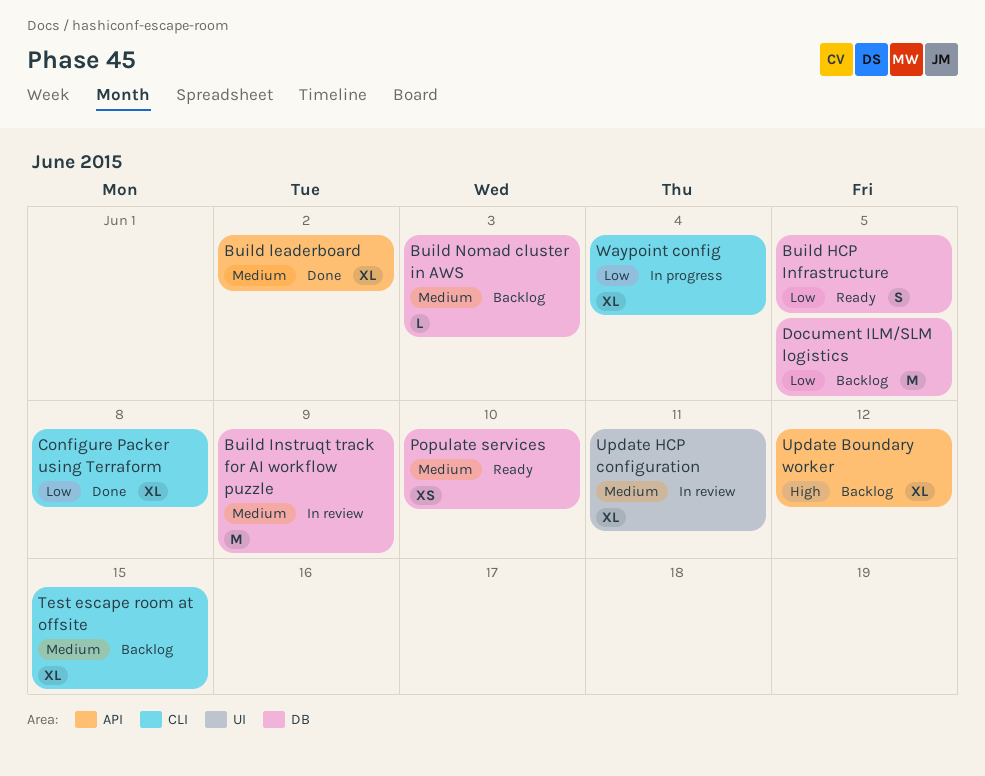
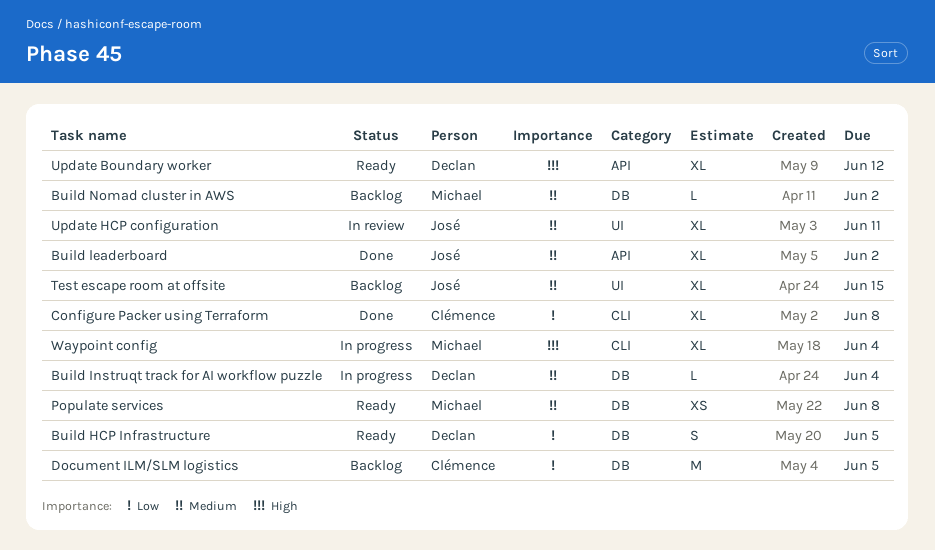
Build Instruqt track for AI workflow puzzle, status: In review -> In progress
Build Instruqt track for AI workflow puzzle, estimate: M -> L
Build Instruqt track for AI workflow puzzle, due: Jun 9 -> Jun 4
Build Nomad cluster in AWS, due: Jun 3 -> Jun 2
Populate services, due: Jun 10 -> Jun 8
Test escape room at offsite, label: CLI -> UI
Update Boundary worker, status: Backlog -> Ready
Waypoint config, priority: Low -> High

